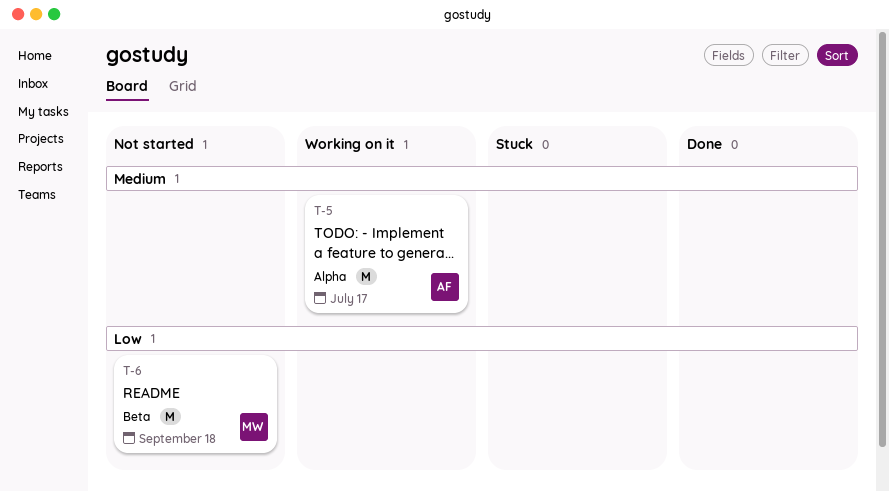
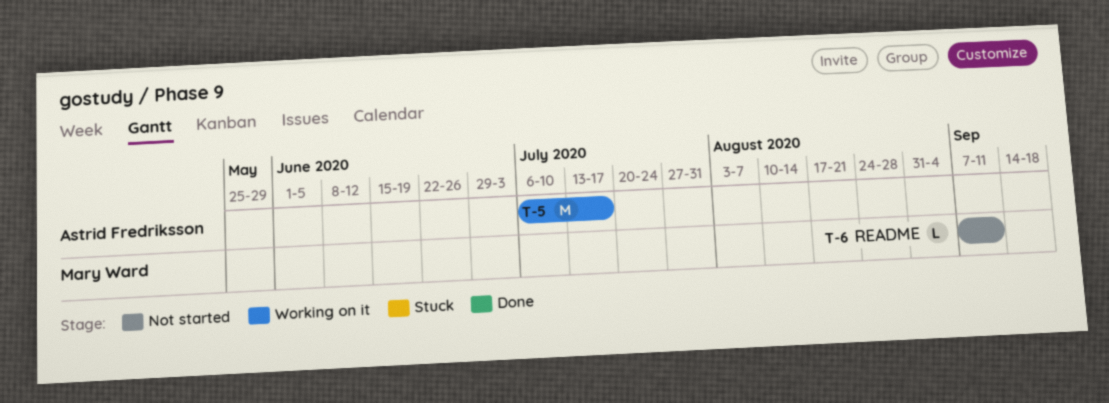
T-6, estimate: M -> L
T-6, due: Sep 18 -> Sep 11

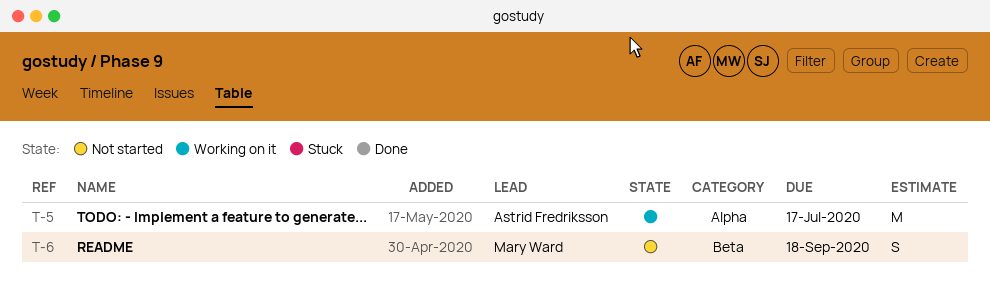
T-6, estimate: L -> S
T-6, due: Sep 11 -> Sep 18

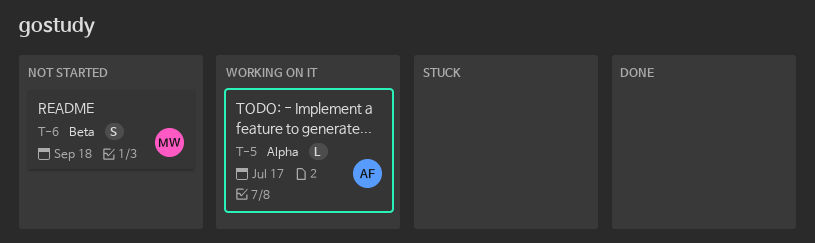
T-5, estimate: M -> L

